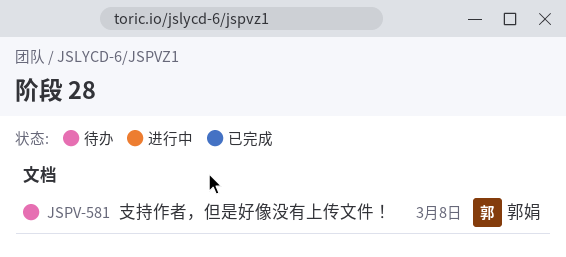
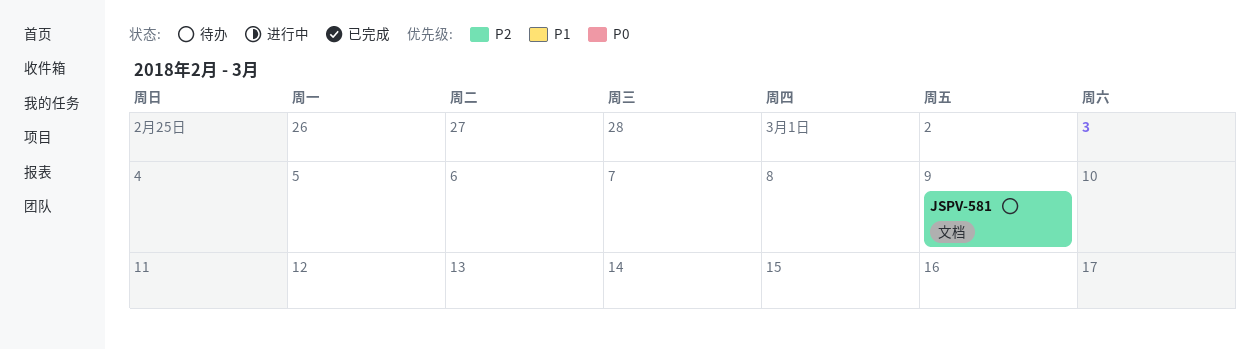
JSPV-581, due: Mar 8 -> Mar 9

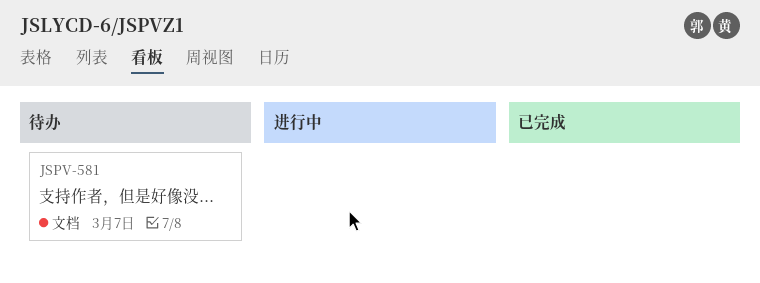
JSPV-581, due: Mar 9 -> Mar 7

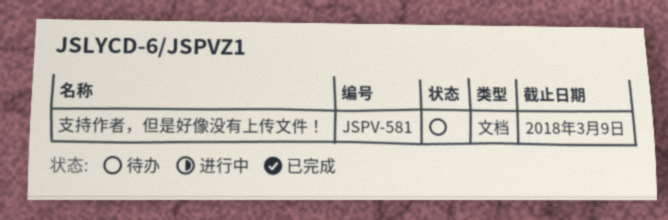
JSPV-581, due: Mar 7 -> Mar 9

